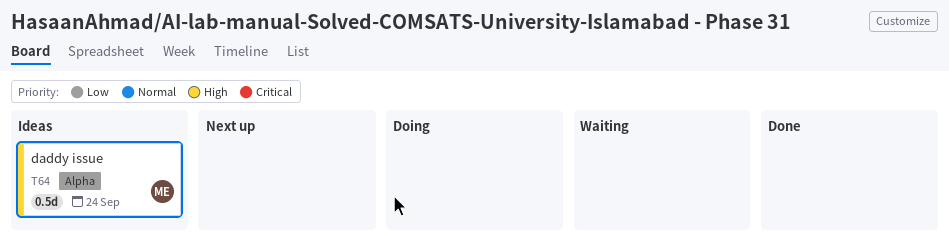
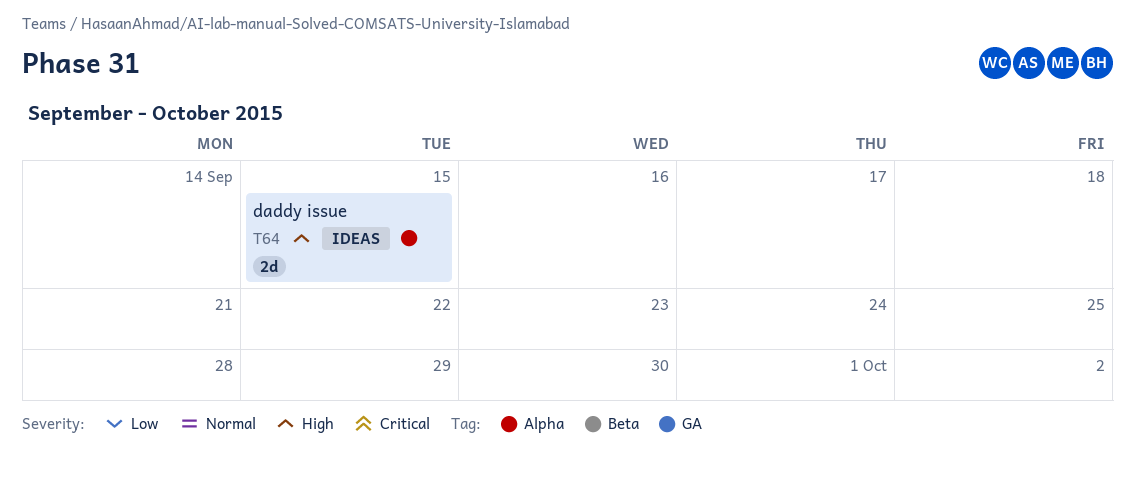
T64, estimate: 0.5d -> 2d
T64, due: Sep 24 -> Sep 15

